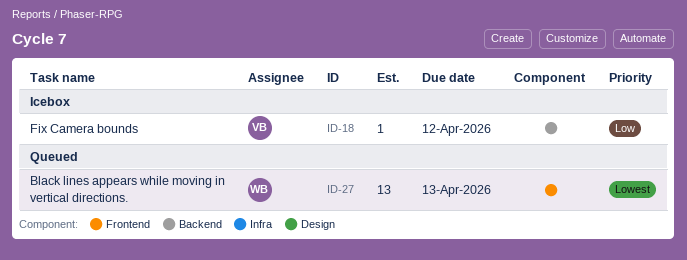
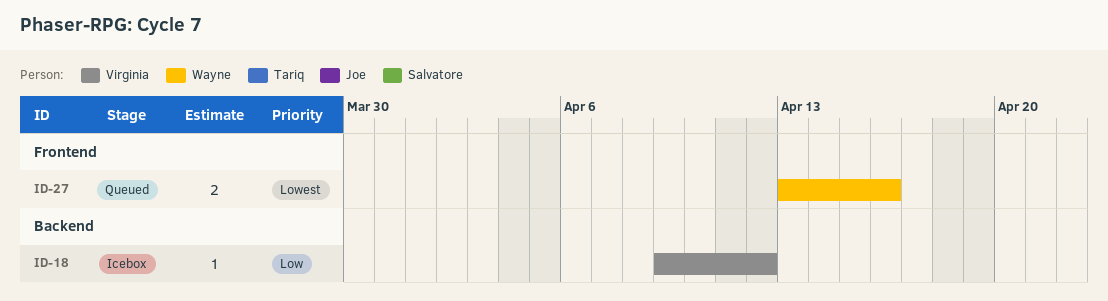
ID-27, estimate: 13 -> 2
ID-27, due: Apr 13 -> Apr 16

